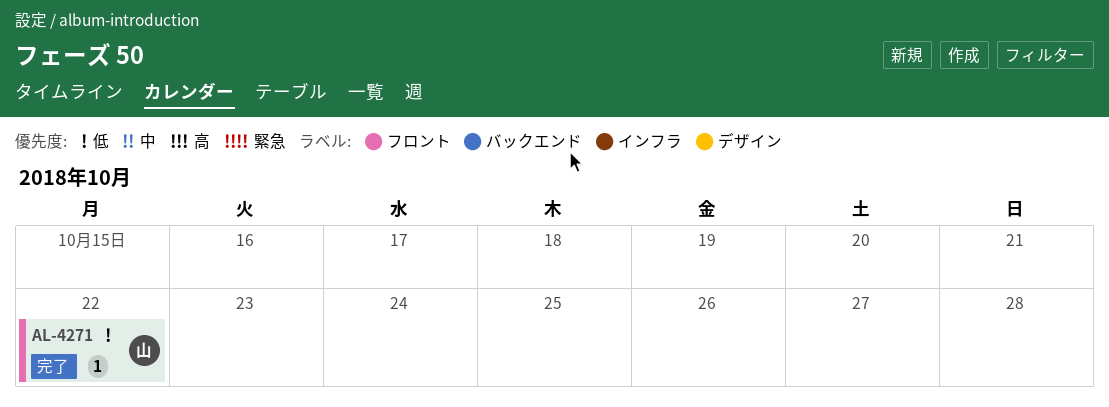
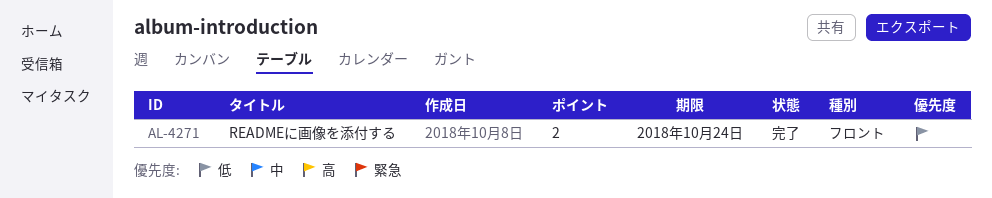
AL-4271, estimate: 1 -> 2
AL-4271, due: Oct 22 -> Oct 24

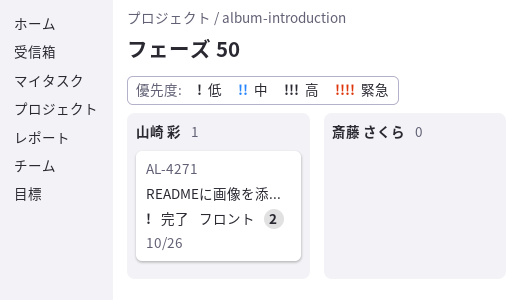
AL-4271, due: Oct 24 -> Oct 26

